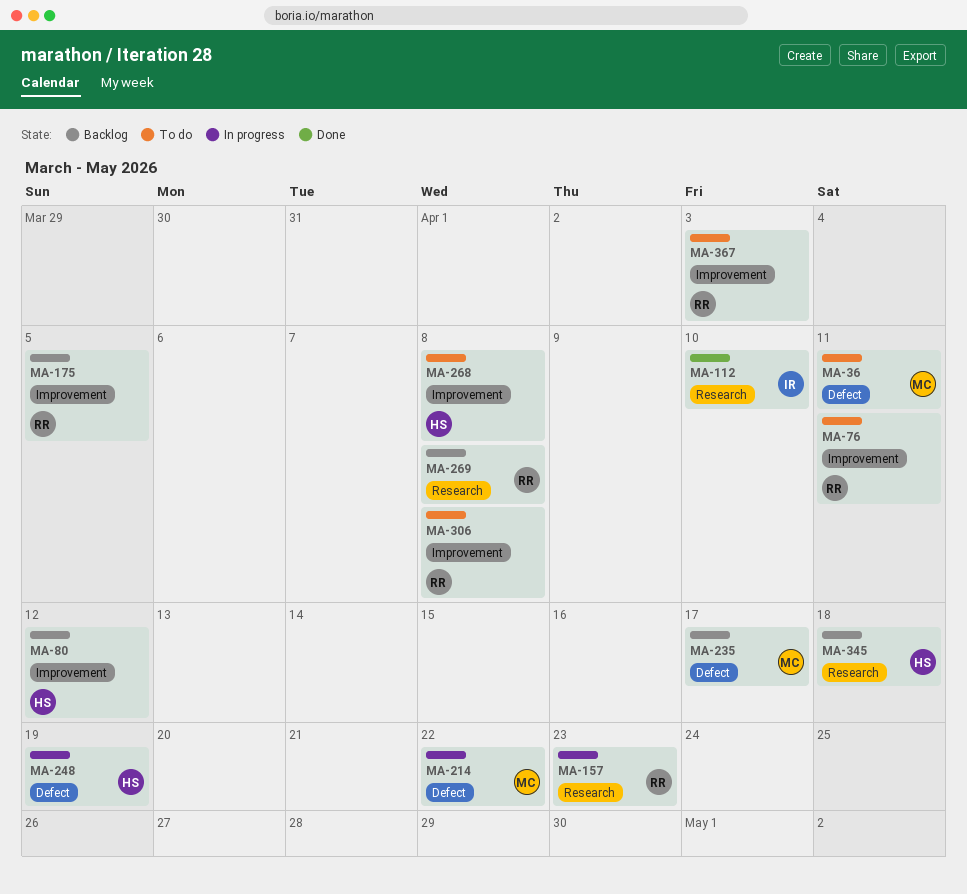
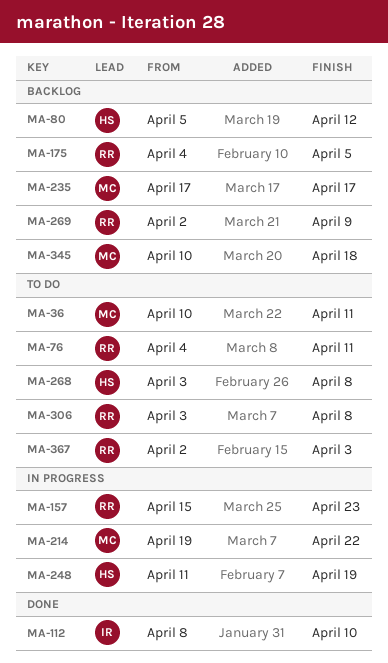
MA-269, due: Apr 8 -> Apr 9
MA-345, owner: HS -> MC

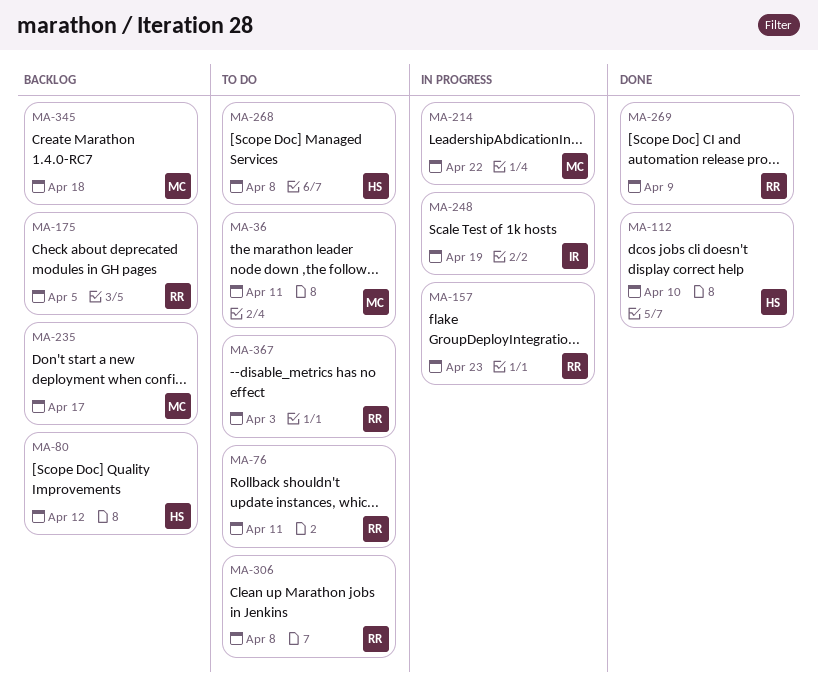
MA-112, owner: IR -> HS
MA-248, owner: HS -> IR
MA-269, status: Backlog -> Done

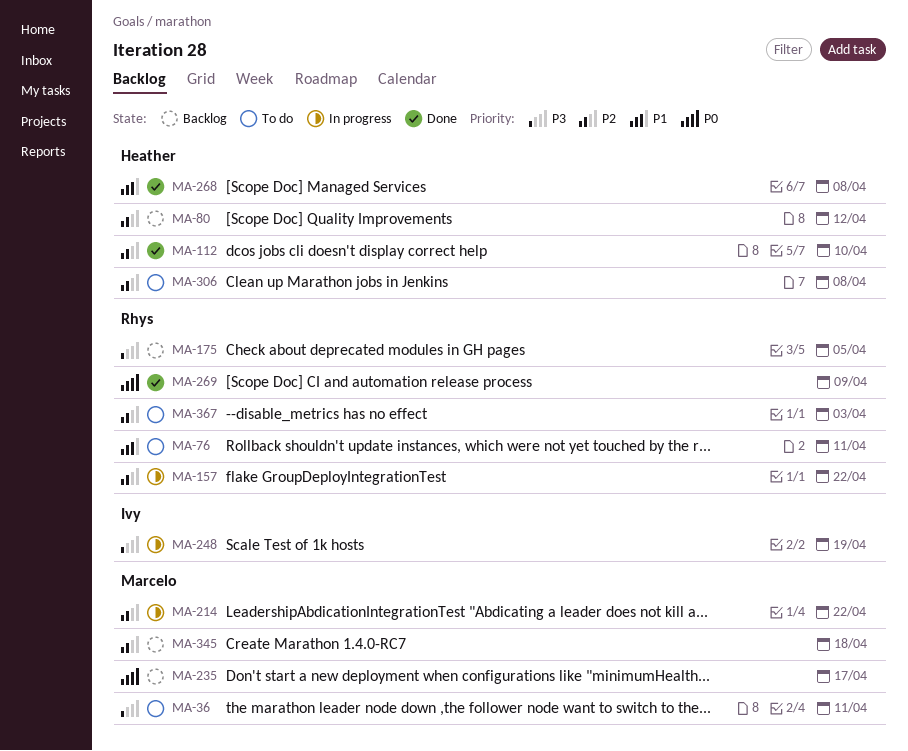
MA-157, due: Apr 23 -> Apr 22
MA-268, status: To do -> Done
MA-306, owner: Rhys -> Heather

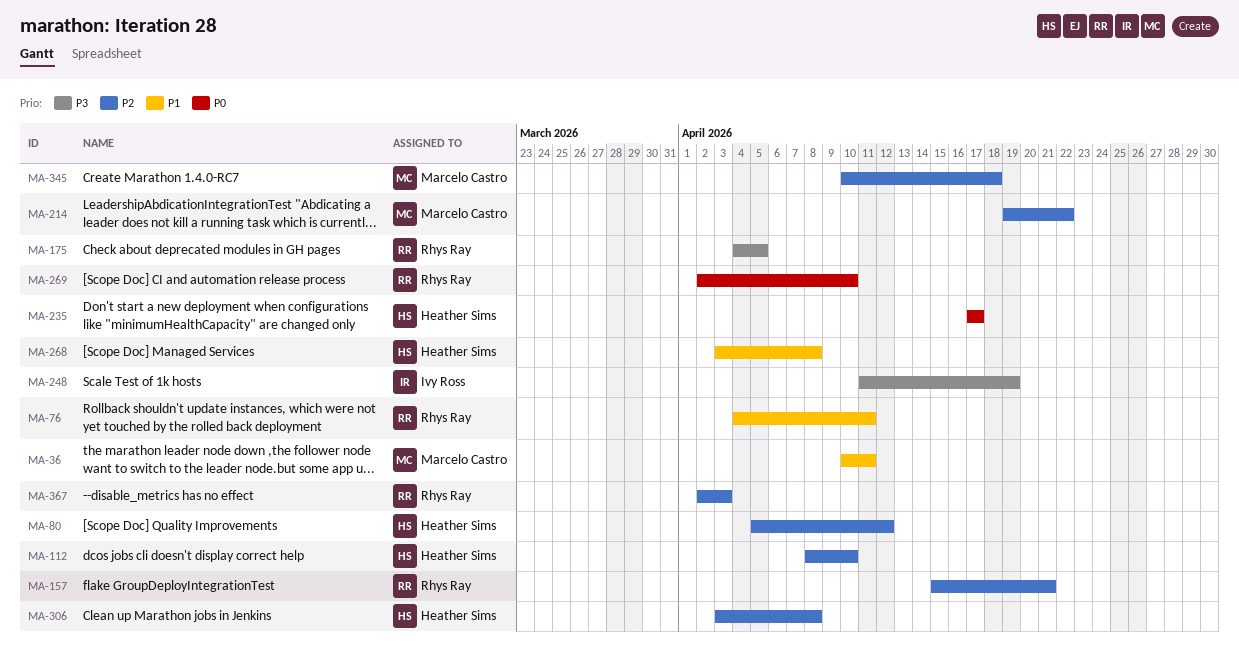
MA-36, priority: P3 -> P1
MA-157, due: Apr 22 -> Apr 21
MA-235, owner: Marcelo Castro -> Heather Sims
MA-269, due: Apr 9 -> Apr 10

